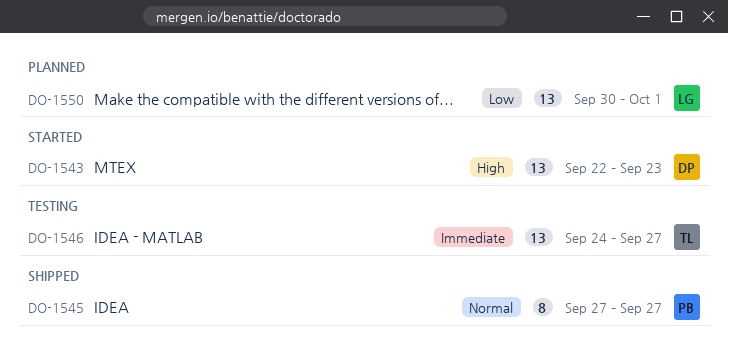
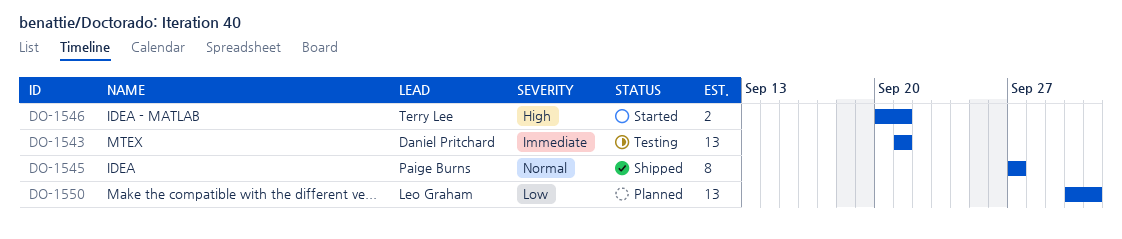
DO-1543, status: Started -> Testing
DO-1543, priority: High -> Immediate
DO-1543, start: Sep 22 -> Sep 21
DO-1543, due: Sep 23 -> Sep 21
DO-1546, status: Testing -> Started
DO-1546, priority: Immediate -> High
DO-1546, estimate: 13 -> 2
DO-1546, start: Sep 24 -> Sep 20
DO-1546, due: Sep 27 -> Sep 21

